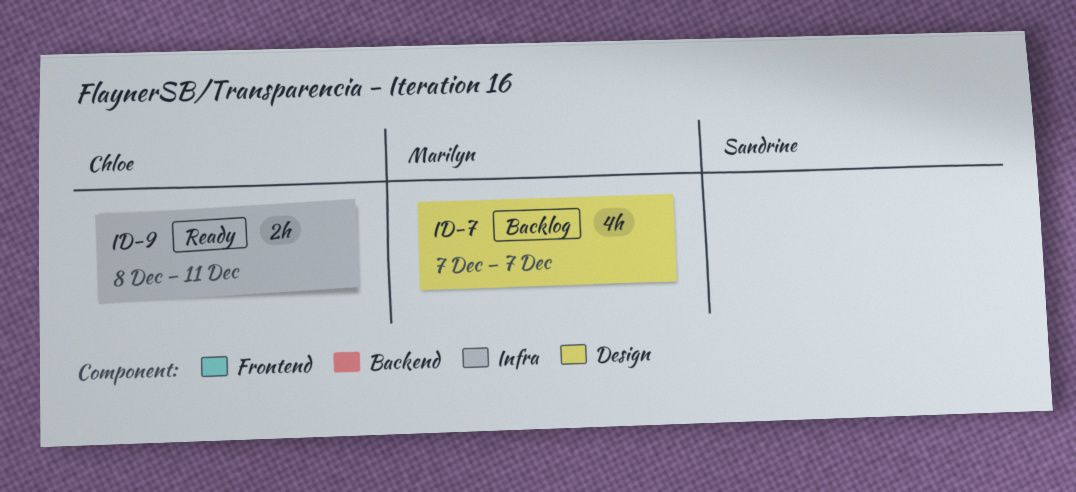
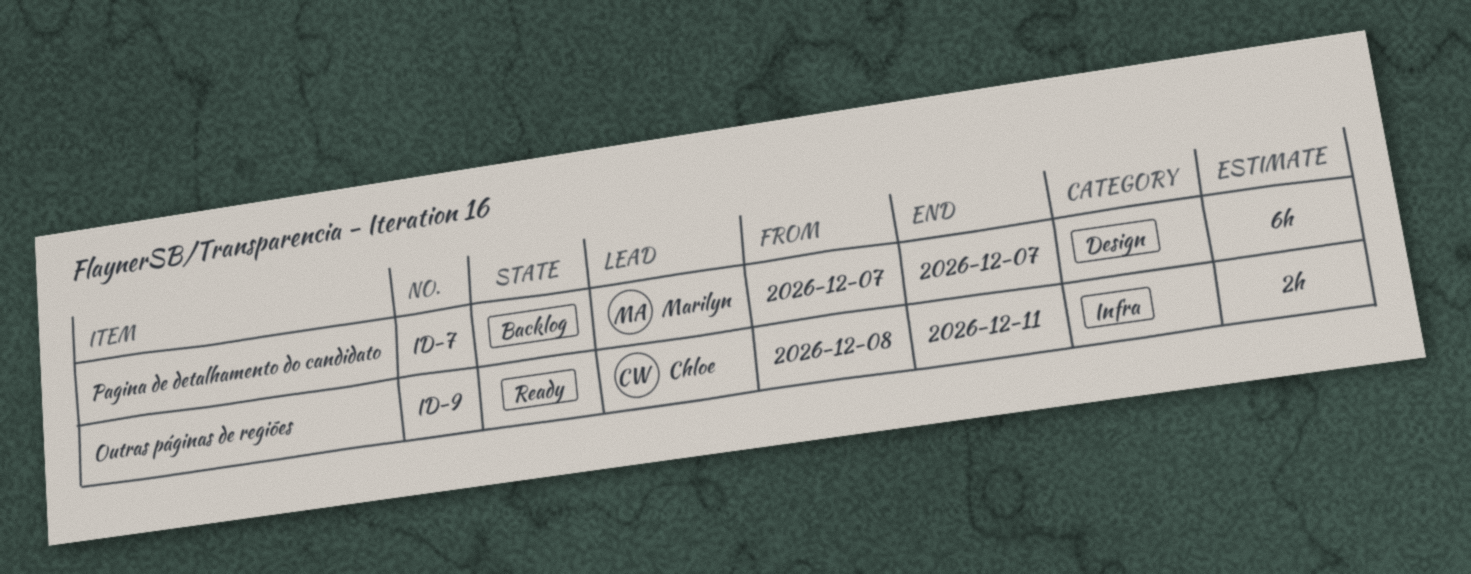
ID-7, estimate: 4h -> 6h

